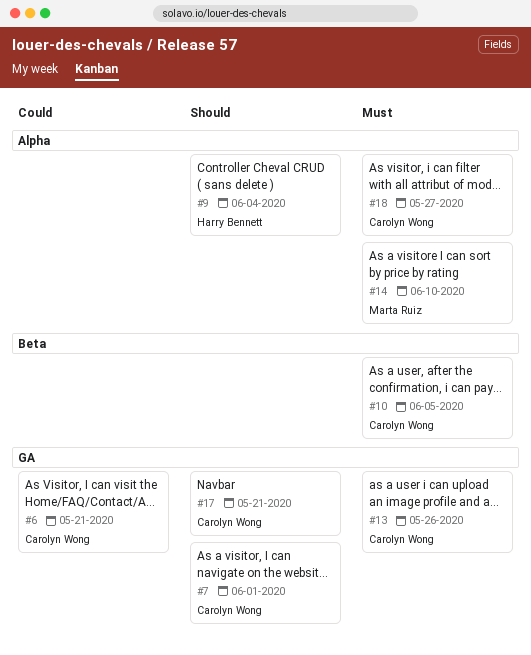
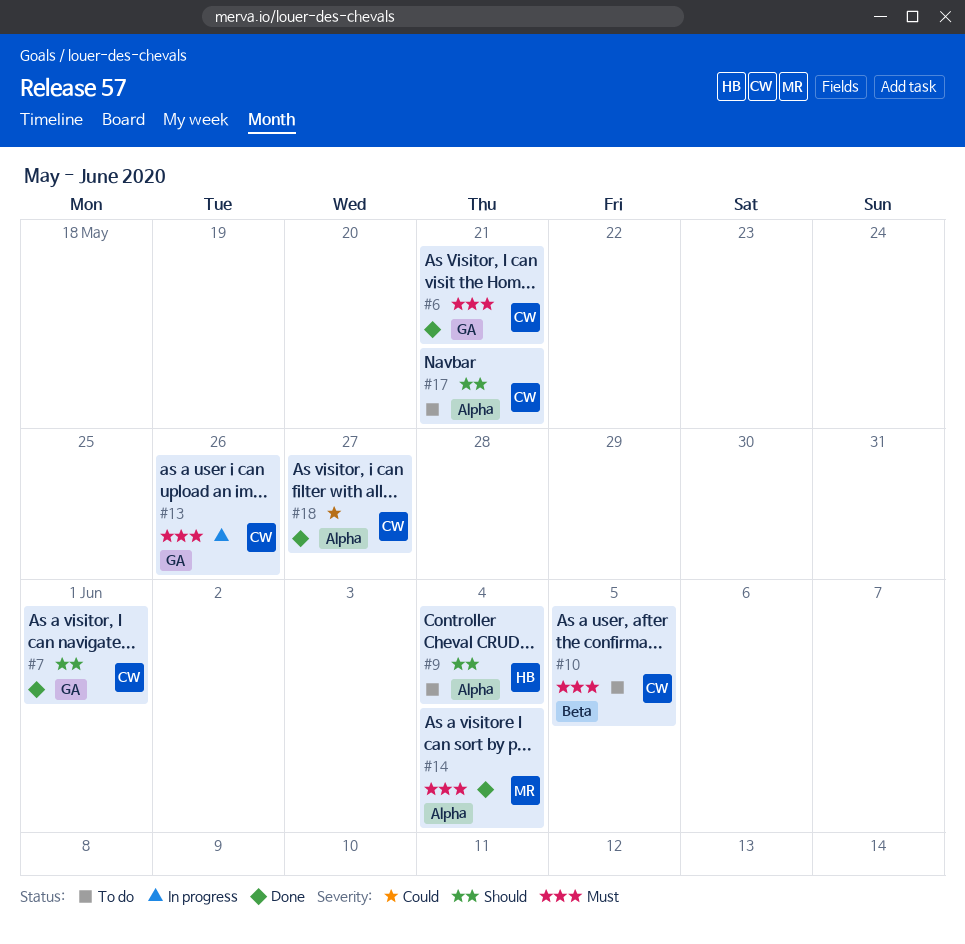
#6, priority: Could -> Must
#14, due: Jun 10 -> Jun 4
#17, label: GA -> Alpha
#18, priority: Must -> Could

